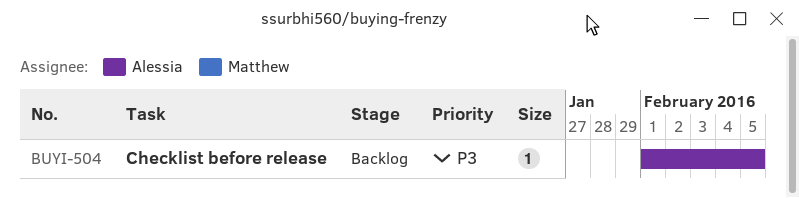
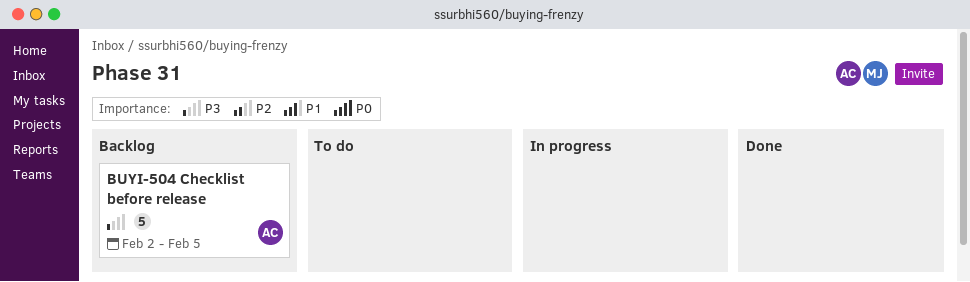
BUYI-504, estimate: 1 -> 5
BUYI-504, start: Feb 1 -> Feb 2

